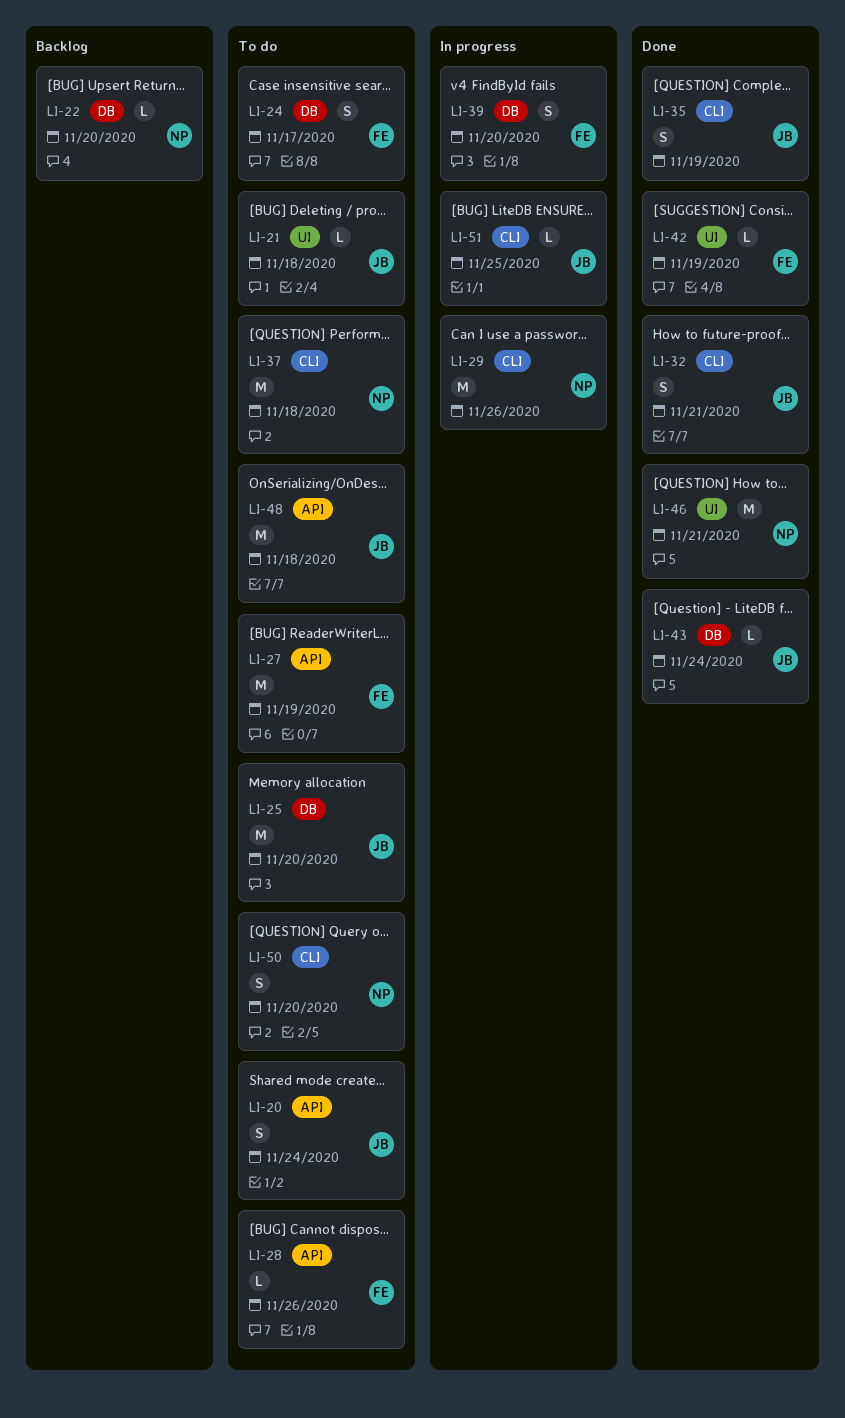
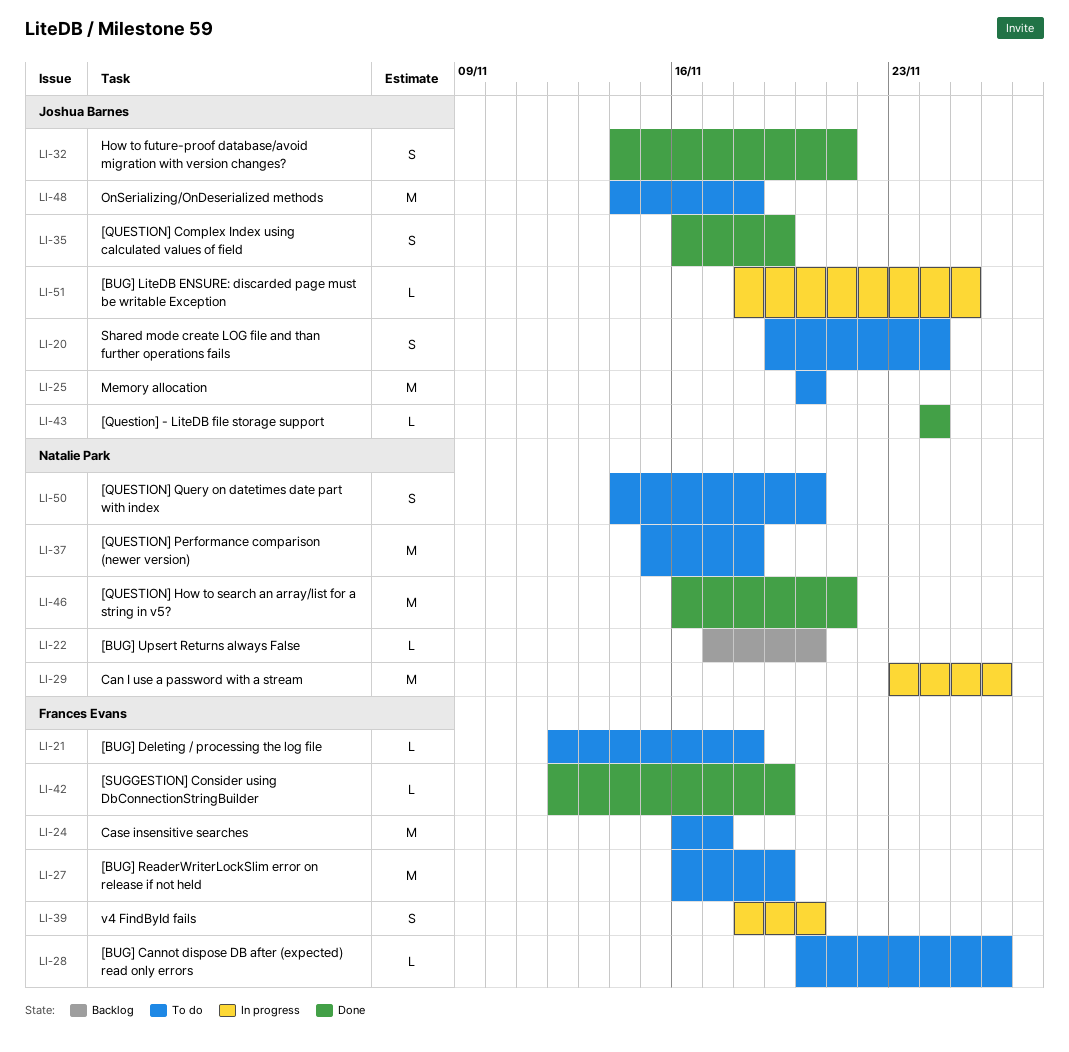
LI-21, owner: Joshua Barnes -> Frances Evans
LI-24, estimate: S -> M

